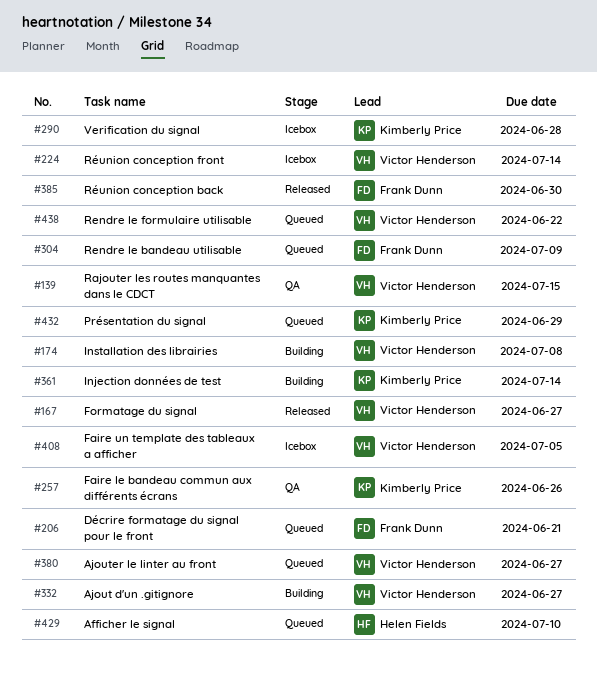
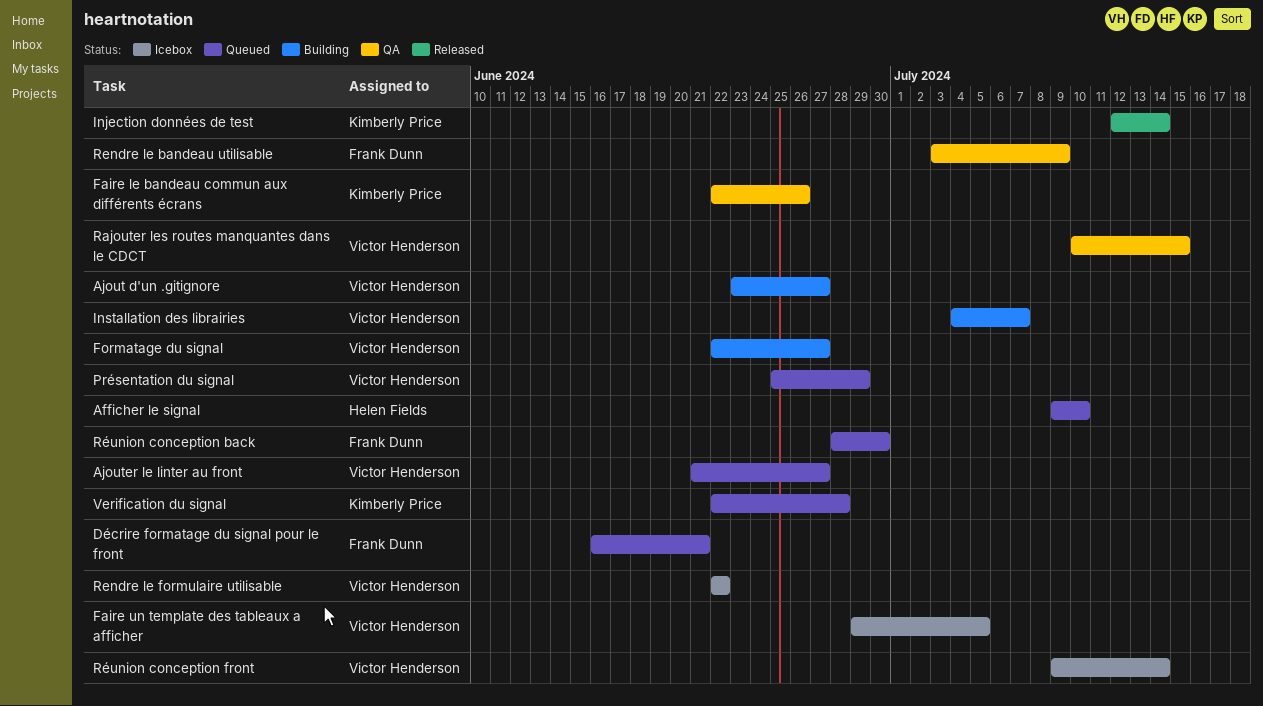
Formatage du signal, status: Released -> Building
Injection données de test, status: Building -> Released
Installation des librairies, due: Jul 8 -> Jul 7
Présentation du signal, owner: Kimberly Price -> Victor Henderson
Rendre le bandeau utilisable, status: Queued -> QA
Rendre le formulaire utilisable, status: Queued -> Icebox
Réunion conception back, status: Released -> Queued
Verification du signal, status: Icebox -> Queued

